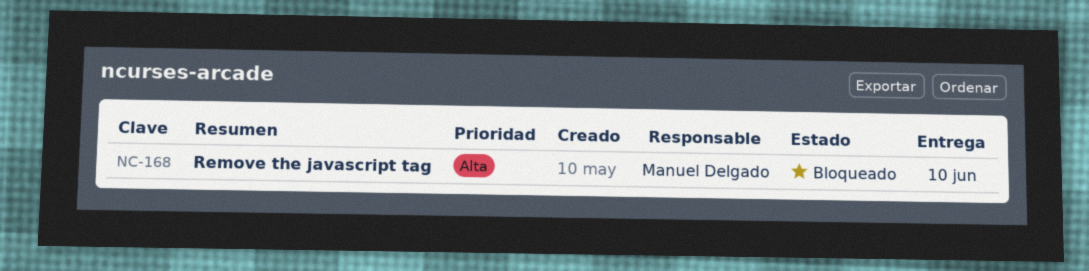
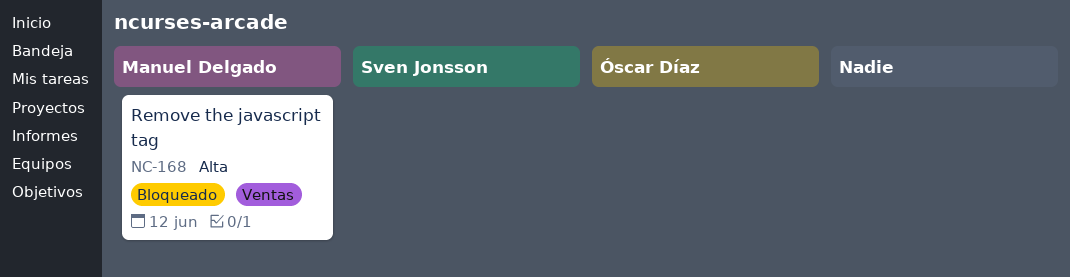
NC-168, due: Jun 10 -> Jun 12

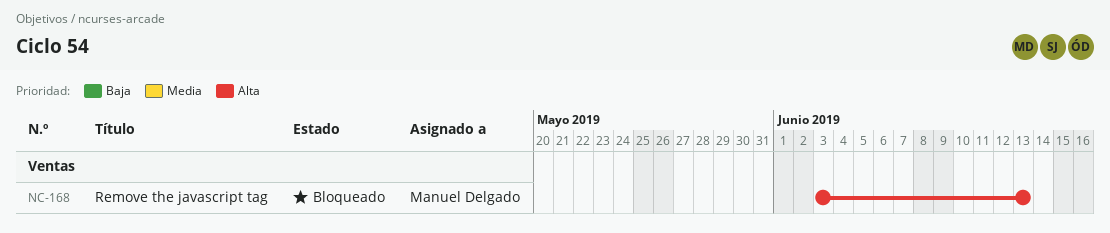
NC-168, due: Jun 12 -> Jun 13

